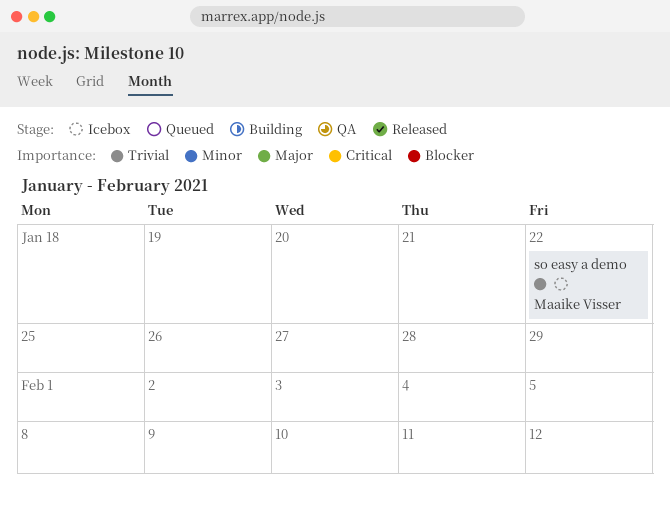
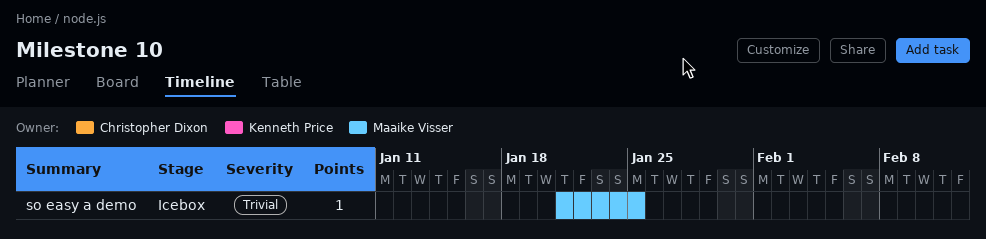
so easy a demo, due: Jan 22 -> Jan 25

